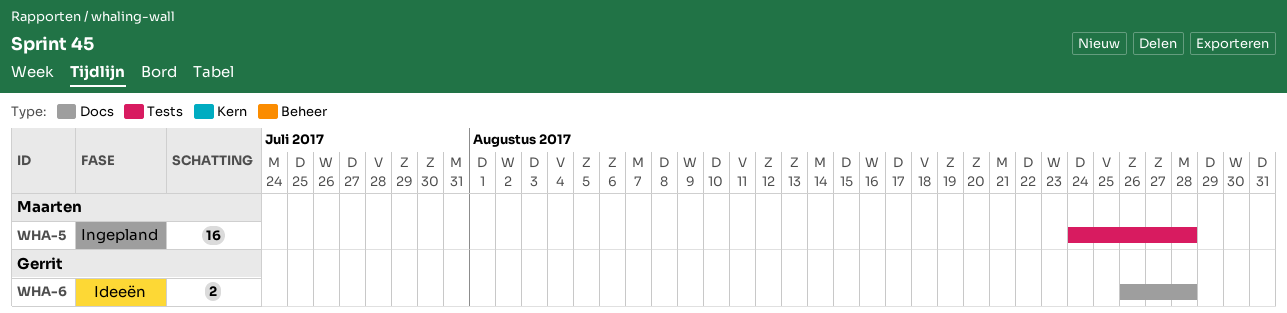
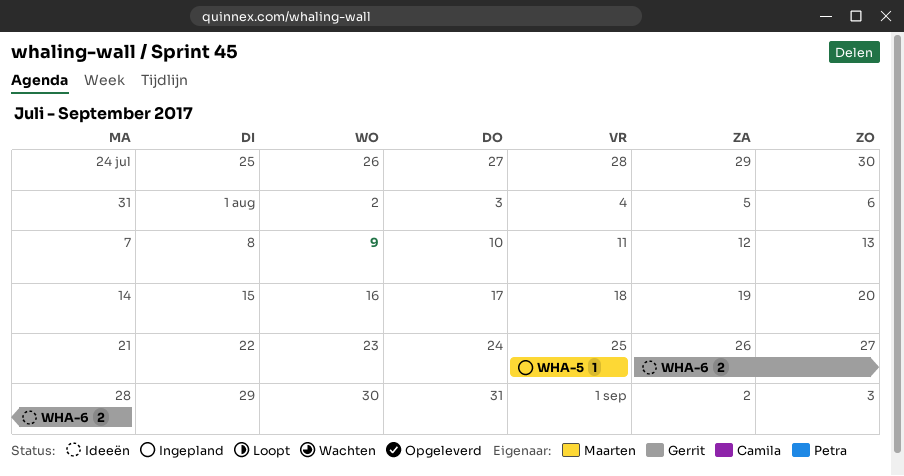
WHA-5, estimate: 16 -> 1
WHA-5, start: Aug 24 -> Aug 25
WHA-5, due: Aug 28 -> Aug 25

